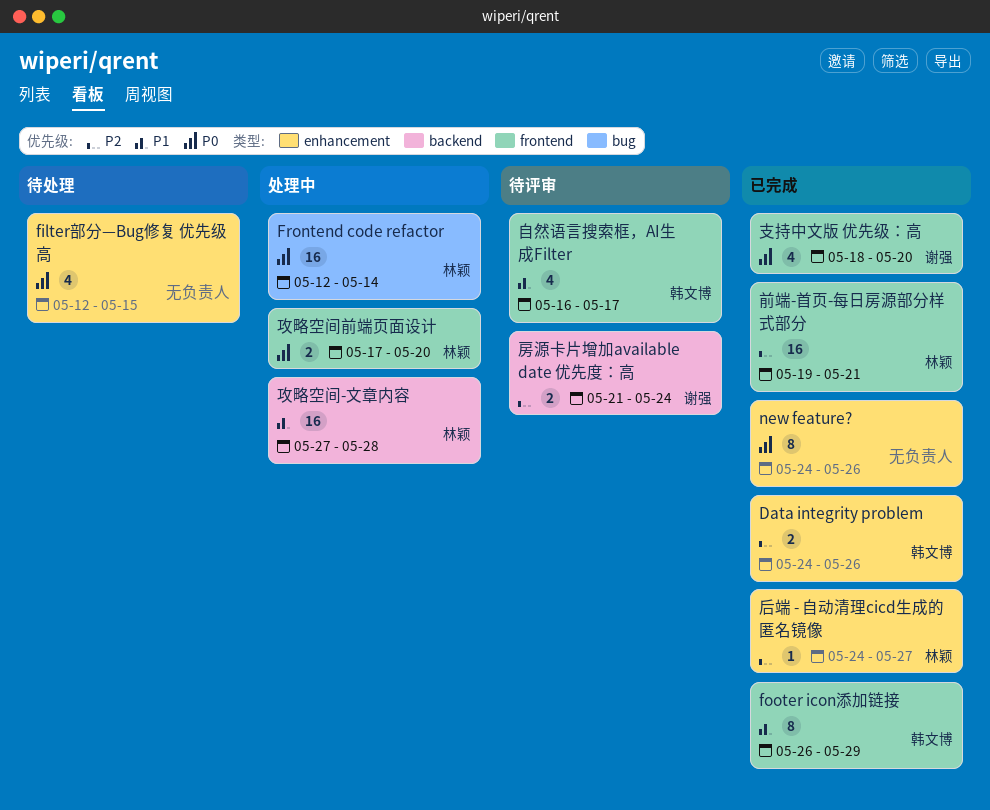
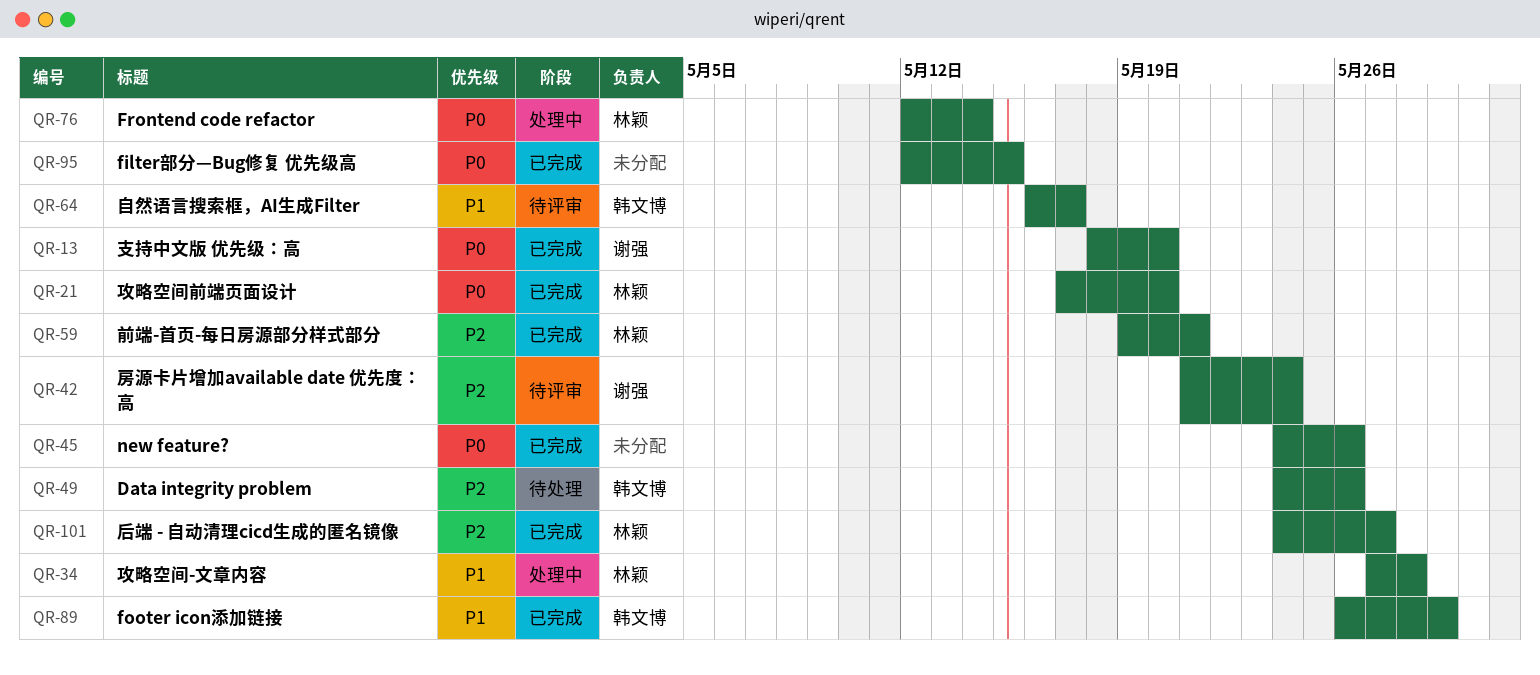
Data integrity problem, status: 已完成 -> 待处理
filter部分—Bug修复 优先级高, status: 待处理 -> 已完成
攻略空间前端页面设计, status: 处理中 -> 已完成

